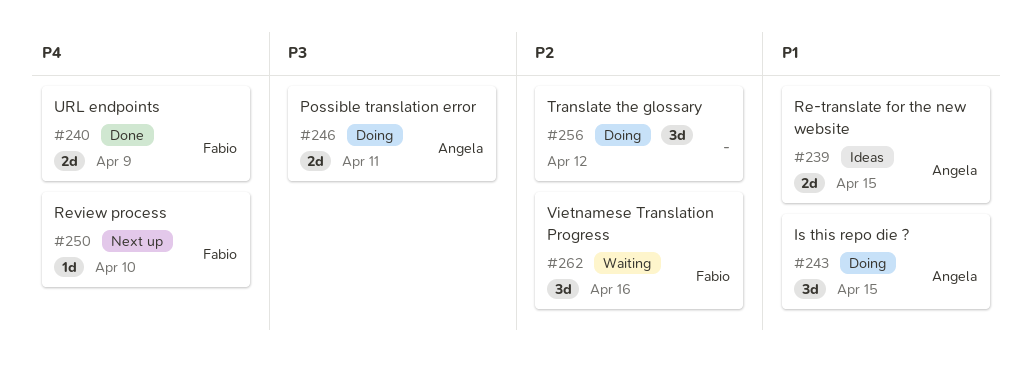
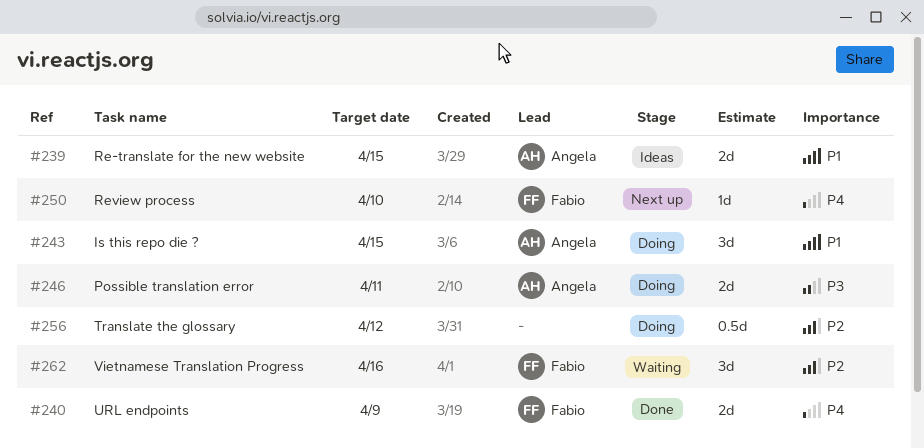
#256, estimate: 3d -> 0.5d

